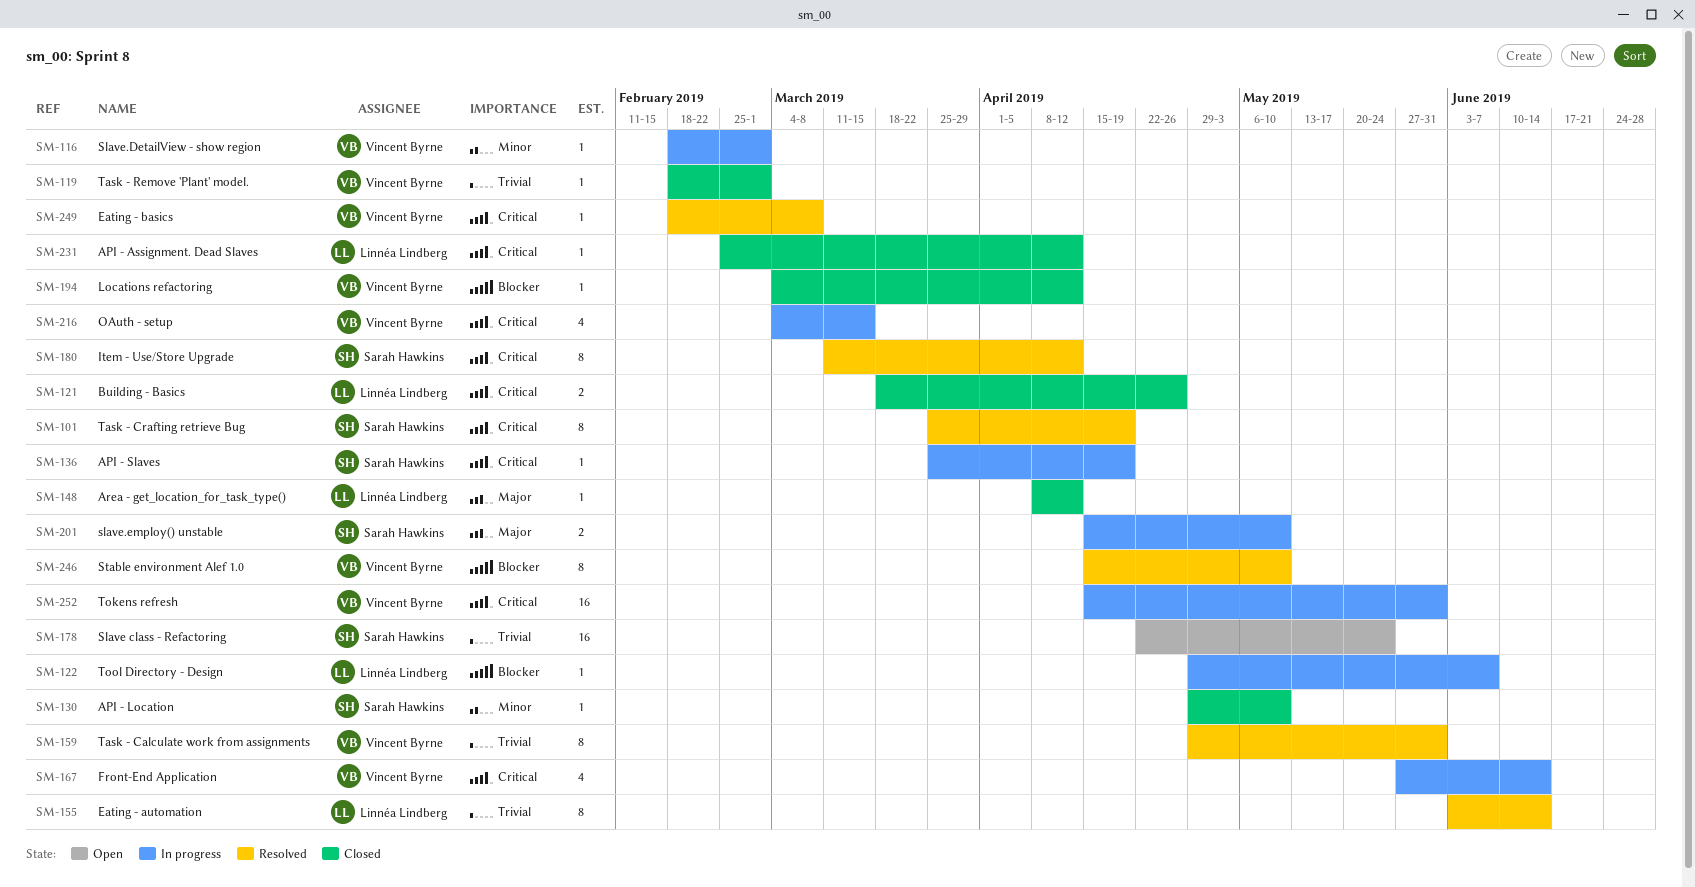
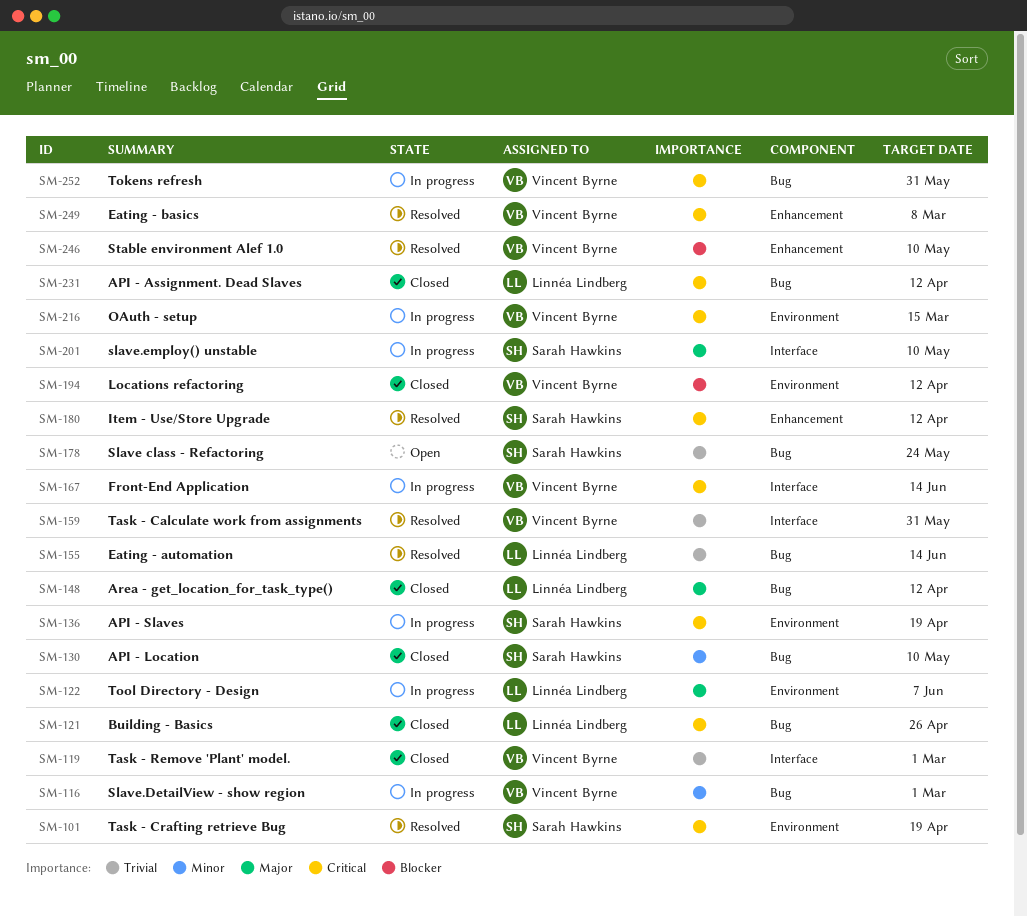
SM-122, priority: Blocker -> Major

